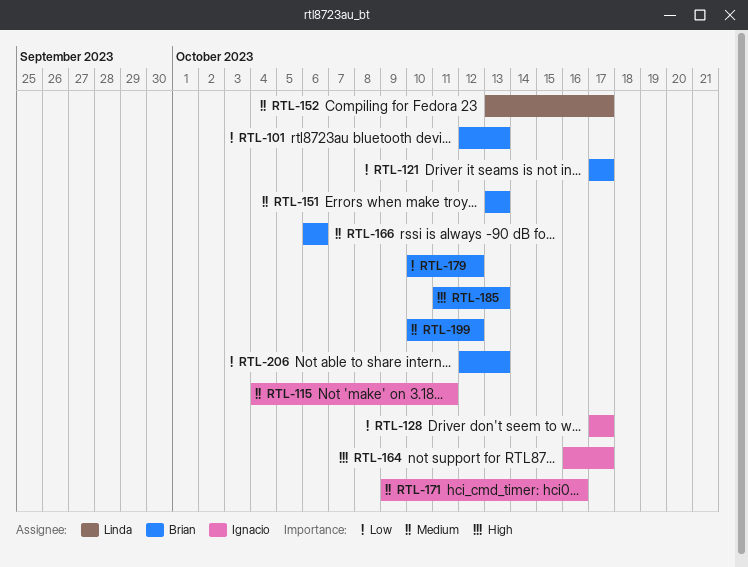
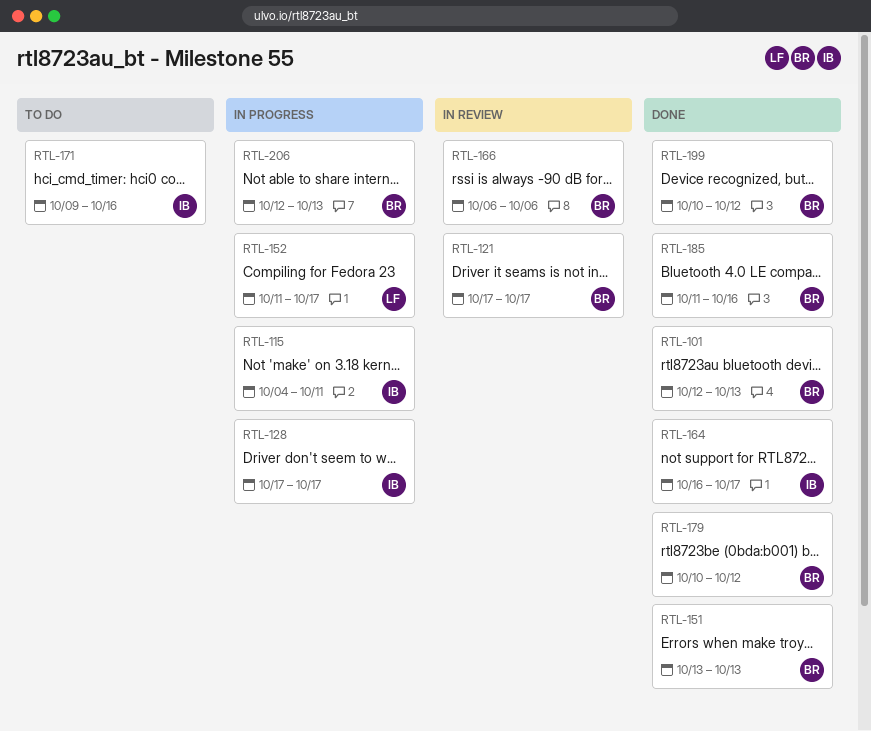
RTL-152, start: Oct 13 -> Oct 11
RTL-185, due: Oct 13 -> Oct 16

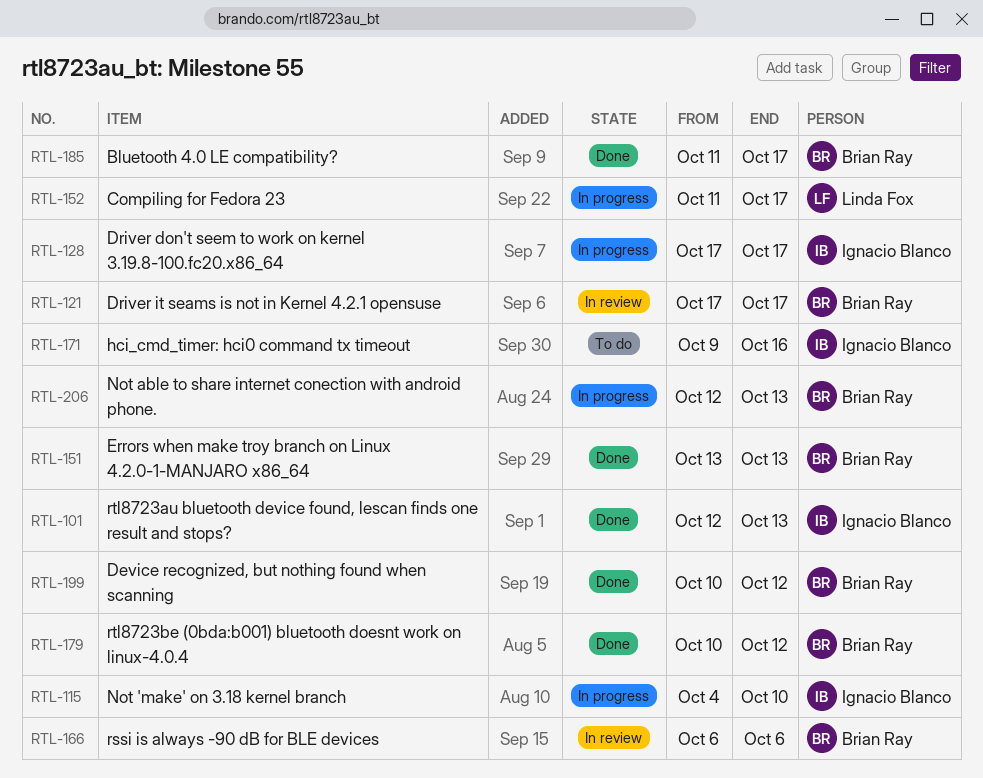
RTL-101, owner: Brian Ray -> Ignacio Blanco
RTL-115, due: Oct 11 -> Oct 10
RTL-164: present -> none
RTL-185, due: Oct 16 -> Oct 17

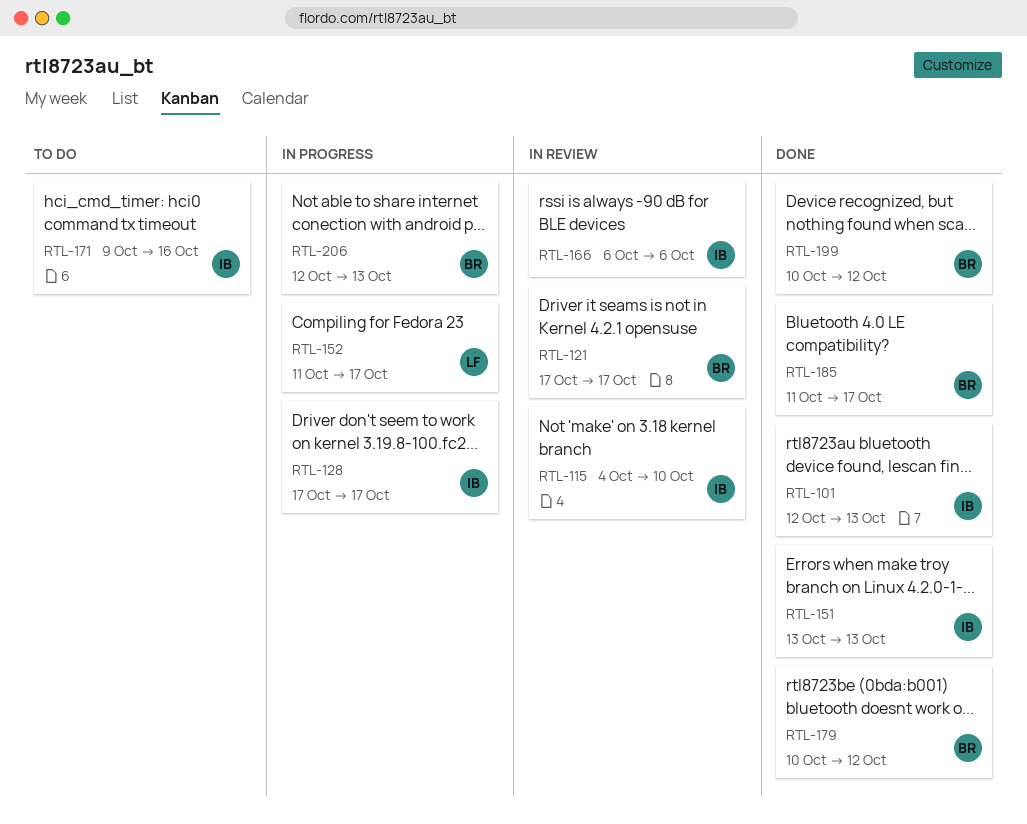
RTL-115, status: In progress -> In review
RTL-151, owner: Brian Ray -> Ignacio Blanco
RTL-166, owner: Brian Ray -> Ignacio Blanco

